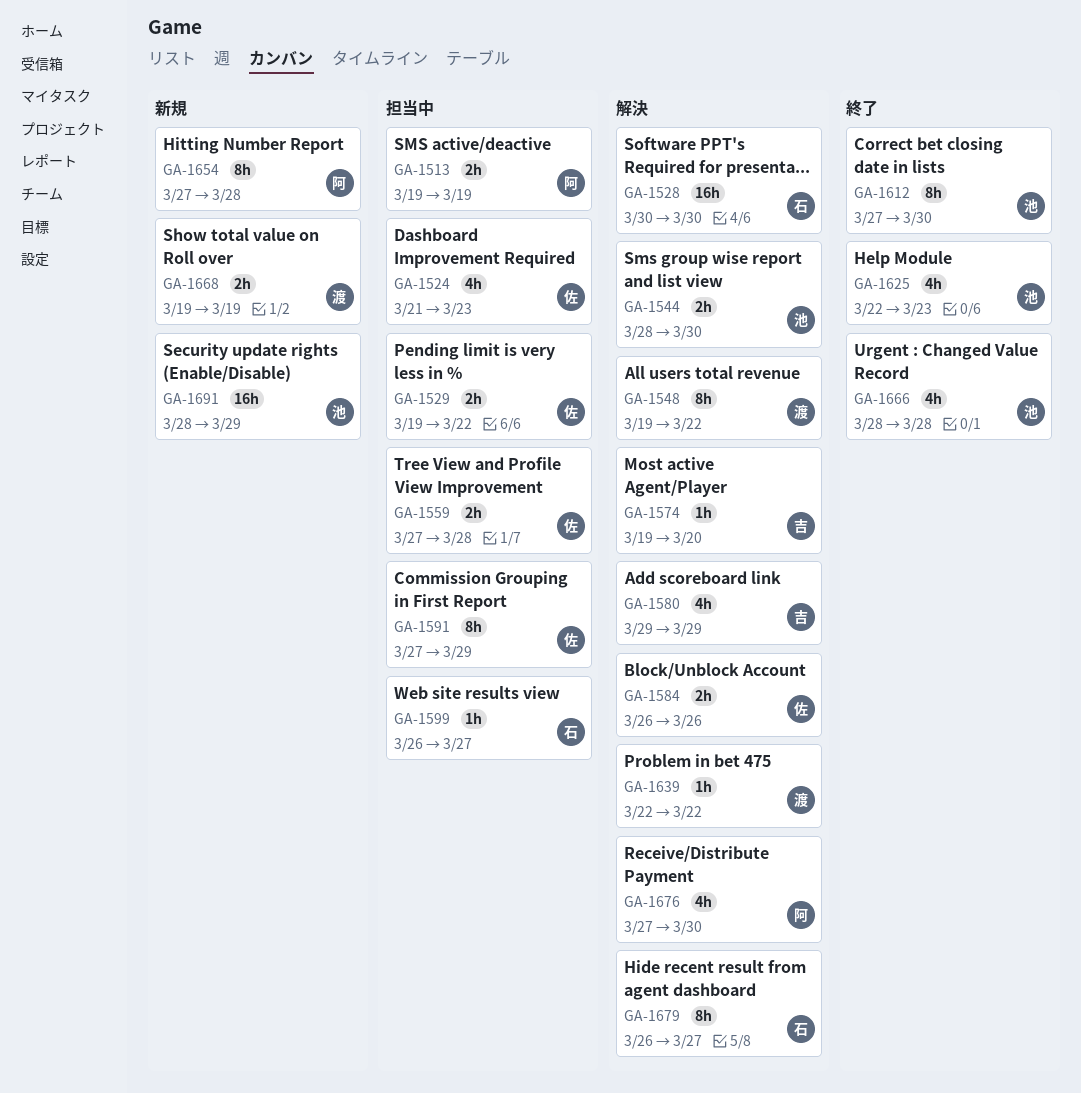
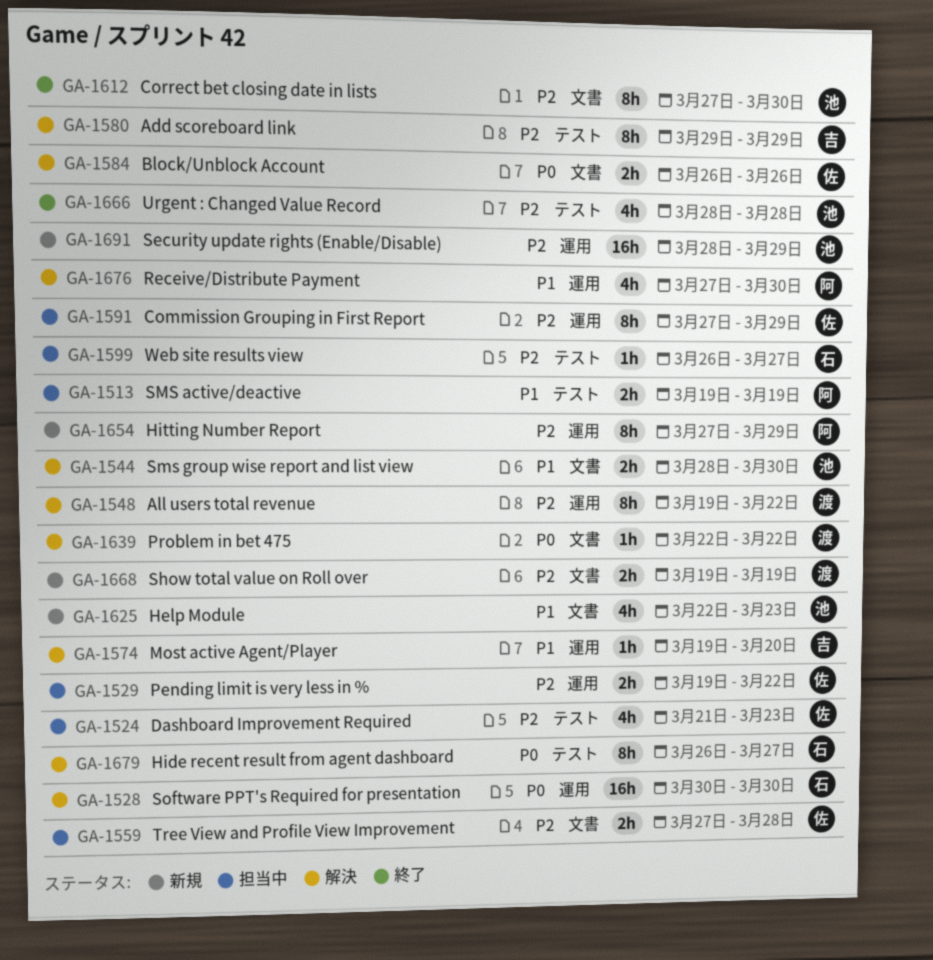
GA-1580, estimate: 4h -> 8h
GA-1625, status: 終了 -> 新規
GA-1654, due: Mar 28 -> Mar 29

